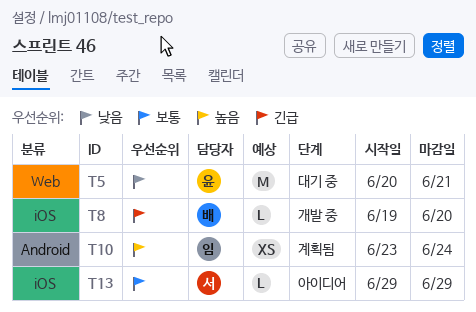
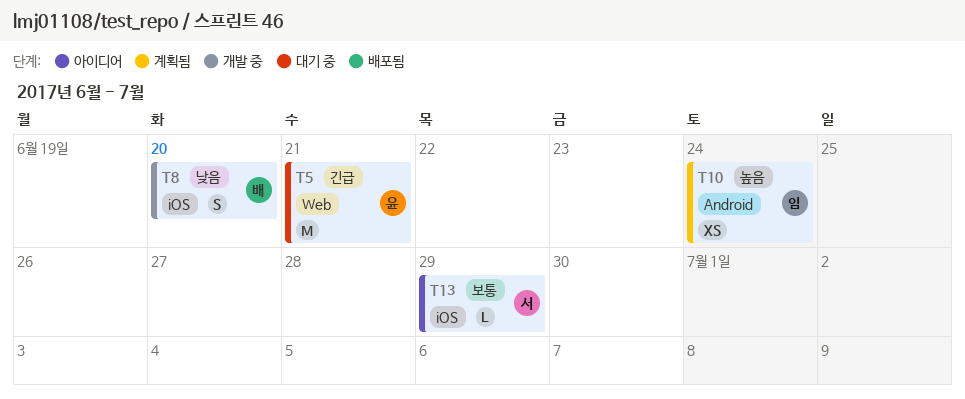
T5, priority: 낮음 -> 긴급
T8, priority: 긴급 -> 낮음
T8, estimate: L -> S

